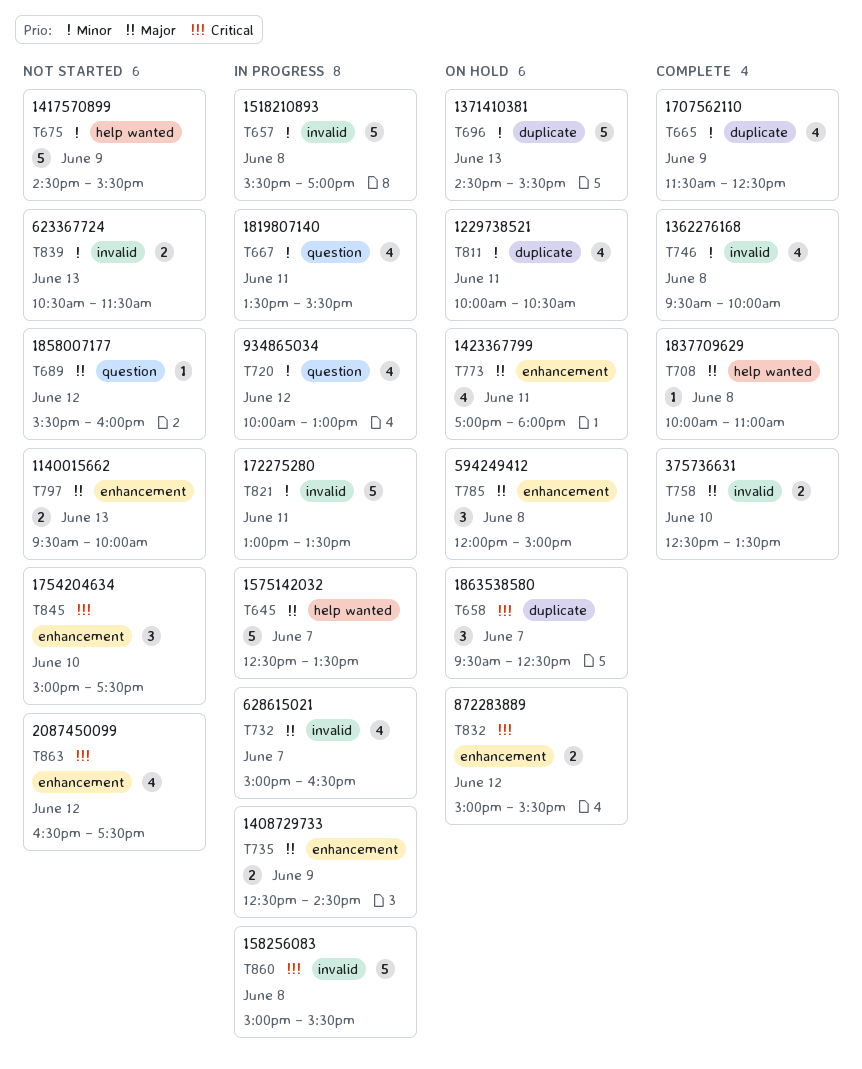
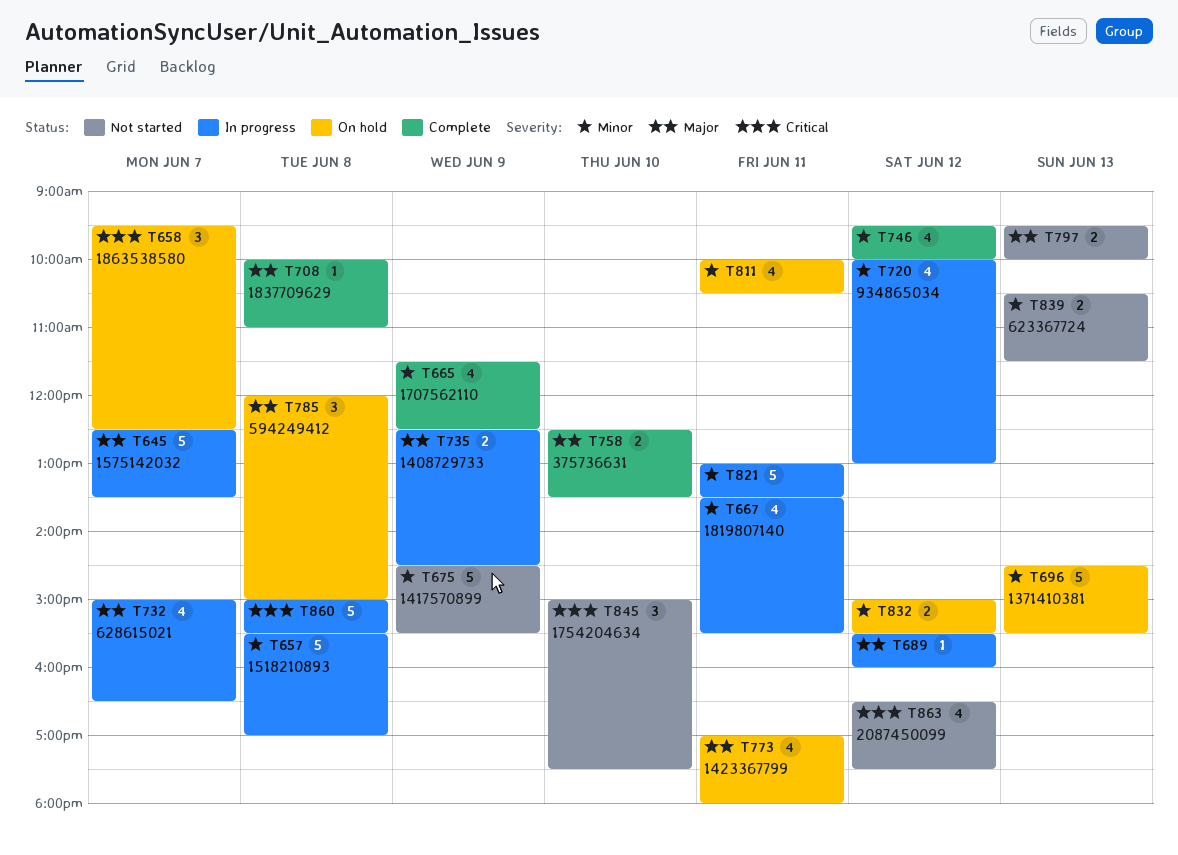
T689, status: Not started -> In progress
T746, day: Jun 8 -> Jun 12
T832, priority: Critical -> Minor

